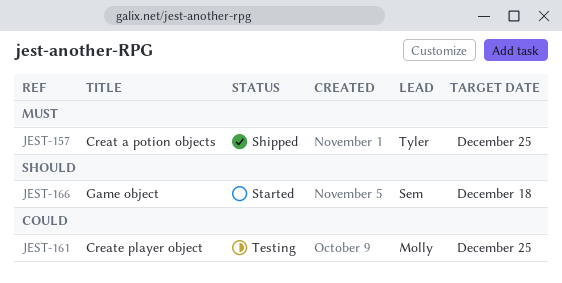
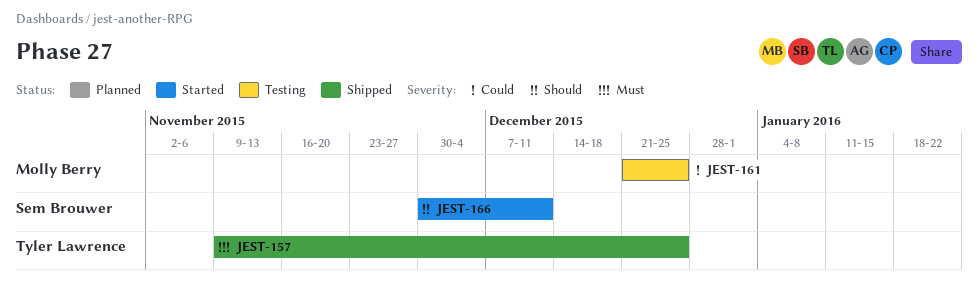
JEST-166, due: Dec 18 -> Dec 11

